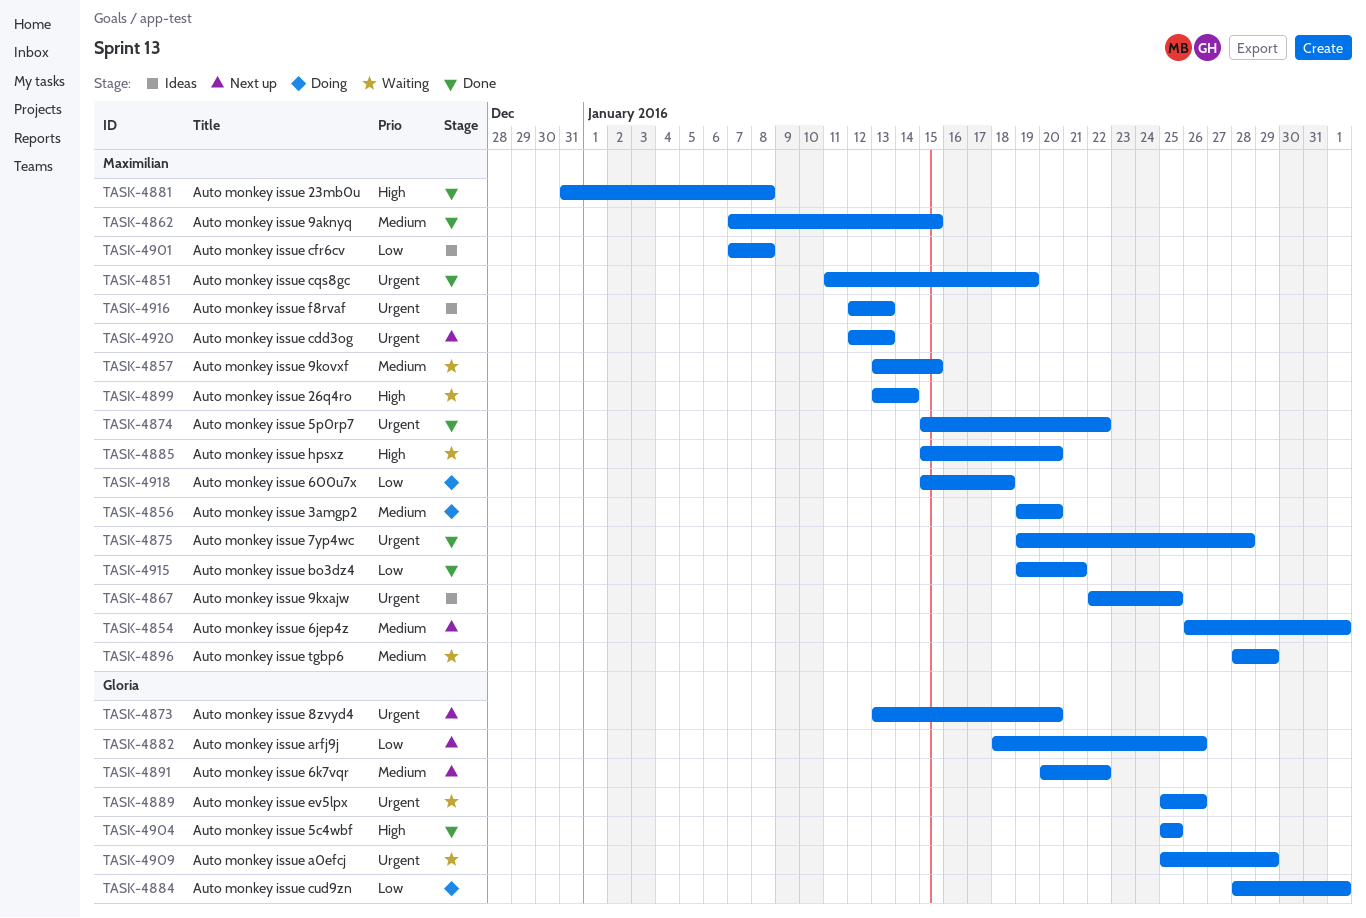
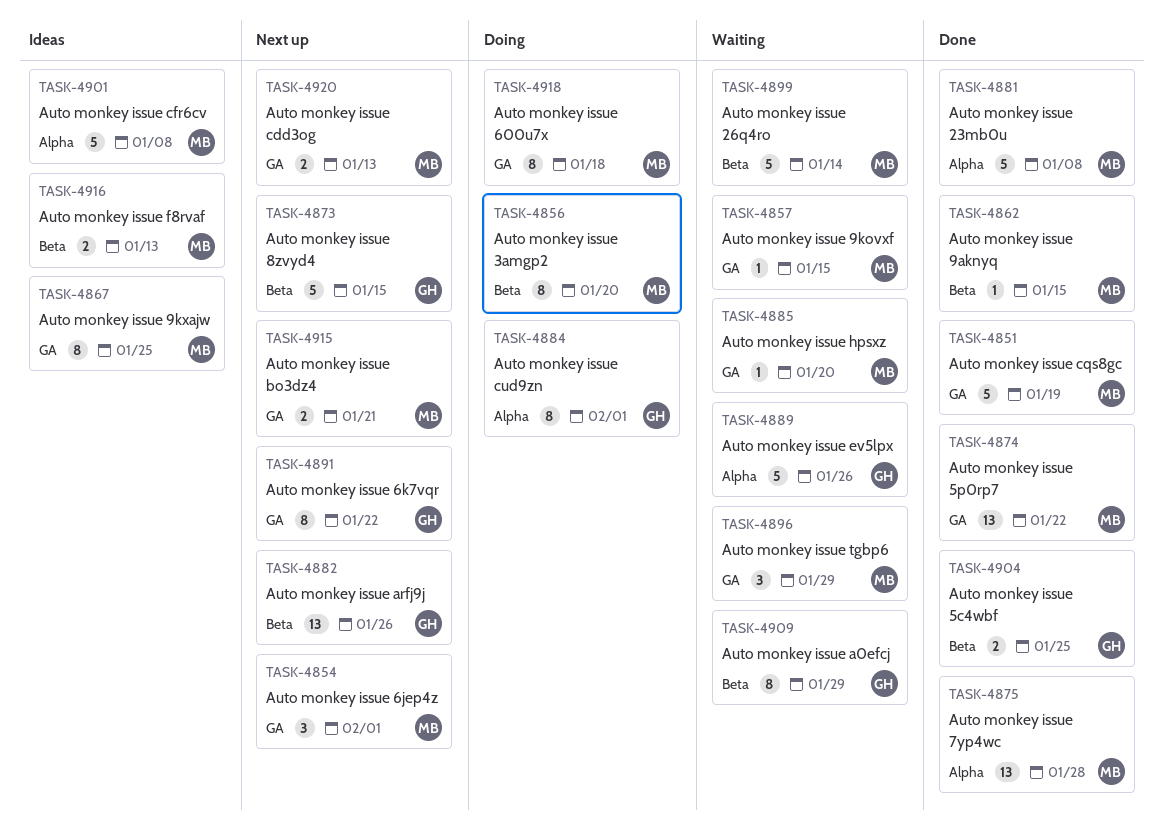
TASK-4873, due: Jan 20 -> Jan 15
TASK-4915, status: Done -> Next up

